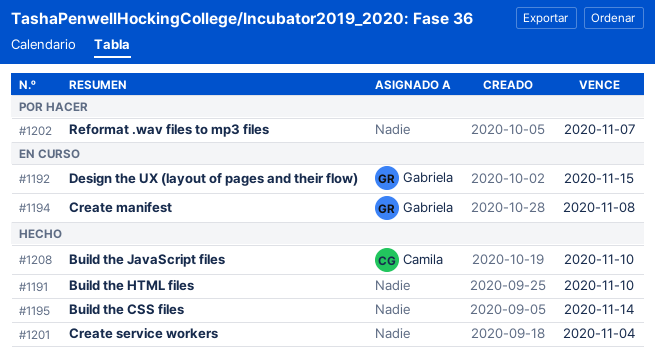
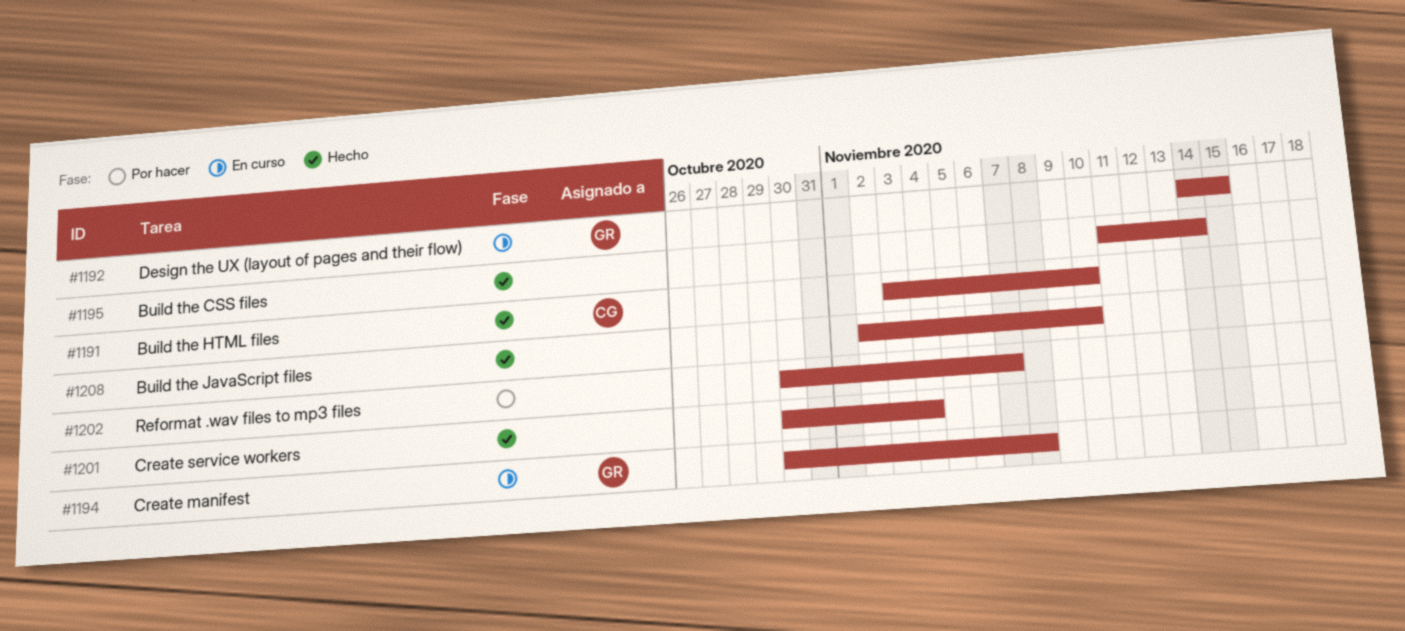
#1191, owner: none -> Camila
#1208, owner: Camila -> none

